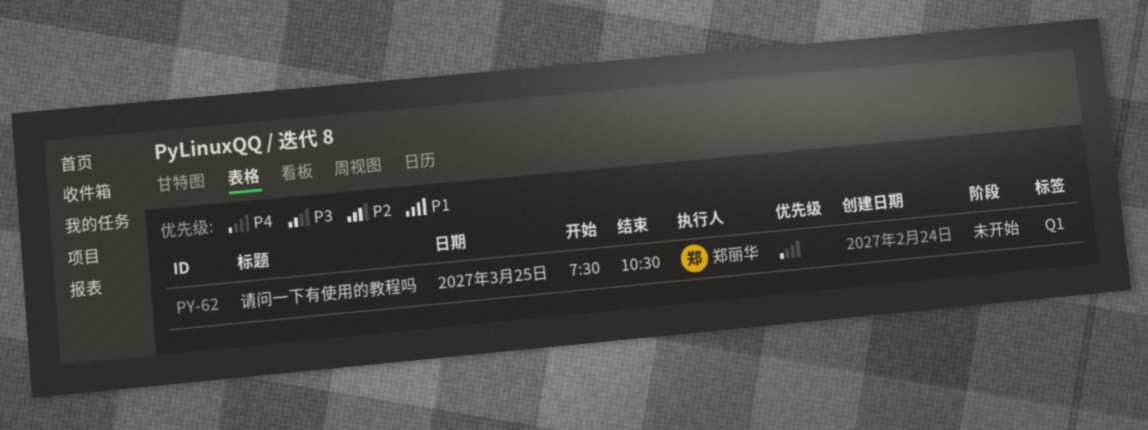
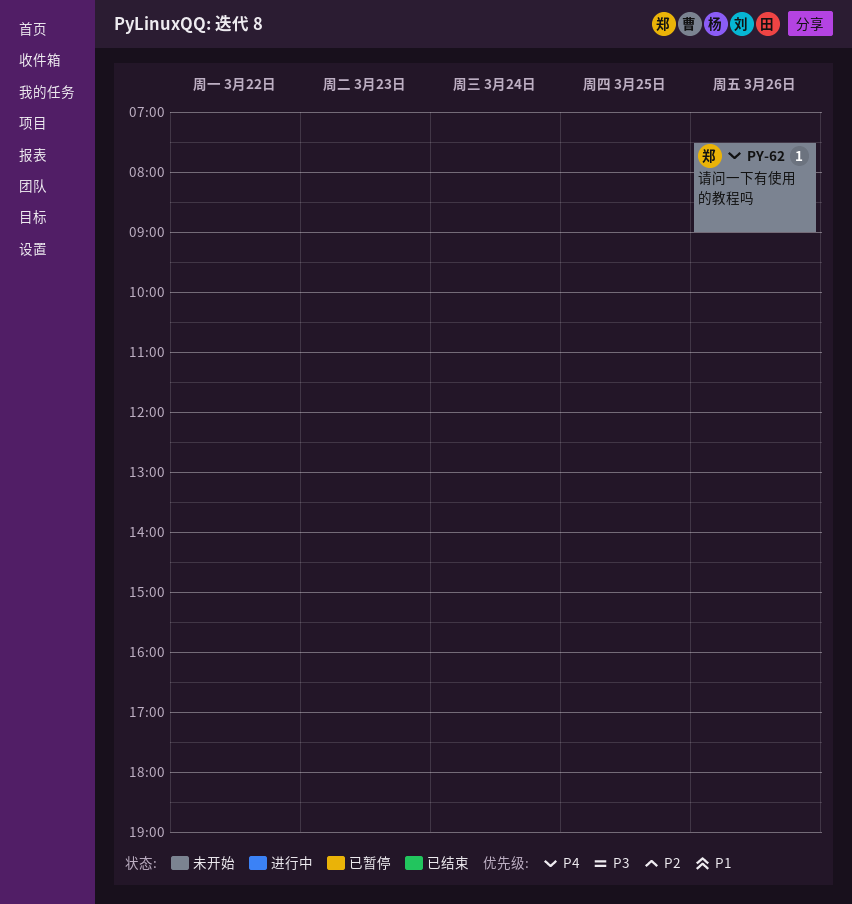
PY-62, day: Mar 25 -> Mar 26
PY-62, ends: 10:30 -> 09:00

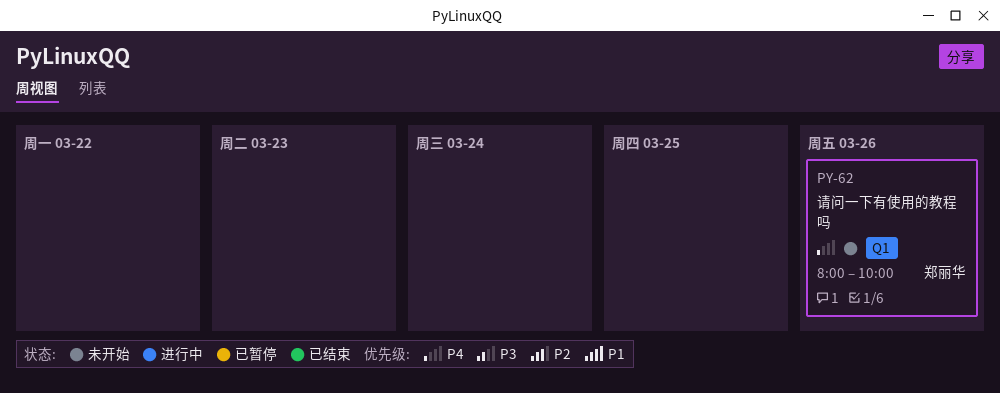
PY-62, begins: 07:30 -> 08:00
PY-62, ends: 09:00 -> 10:00

